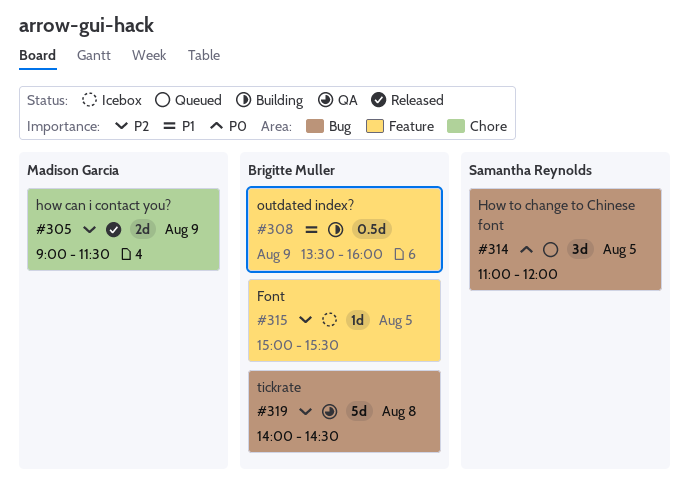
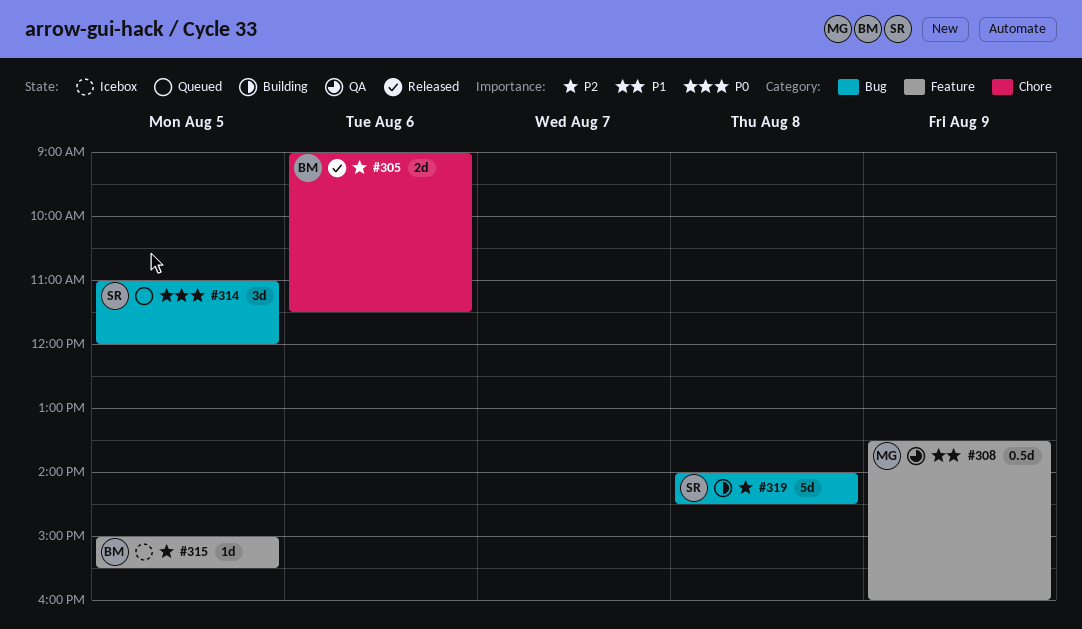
#305, owner: Madison Garcia -> Brigitte Muller
#305, day: Aug 9 -> Aug 6
#308, status: Building -> QA
#308, owner: Brigitte Muller -> Madison Garcia
#319, status: QA -> Building
#319, owner: Brigitte Muller -> Samantha Reynolds

